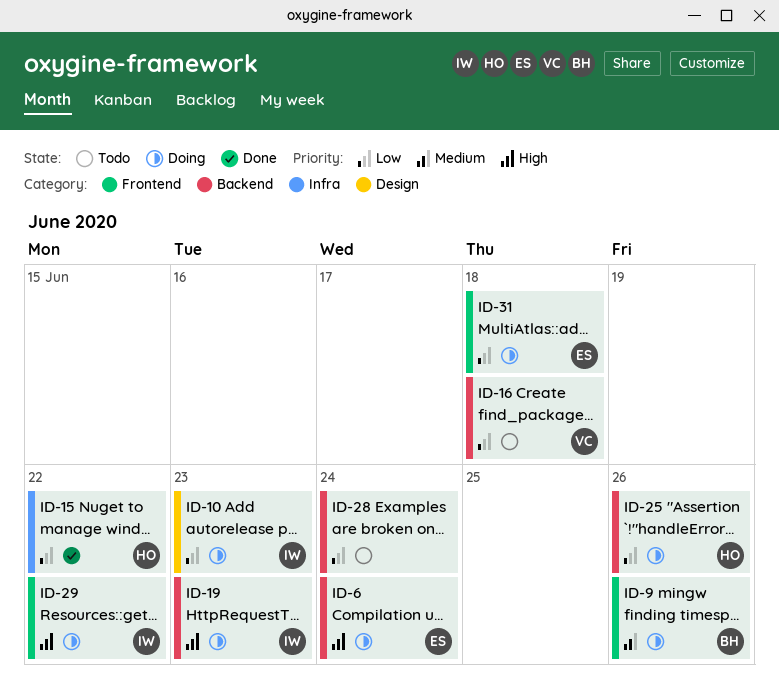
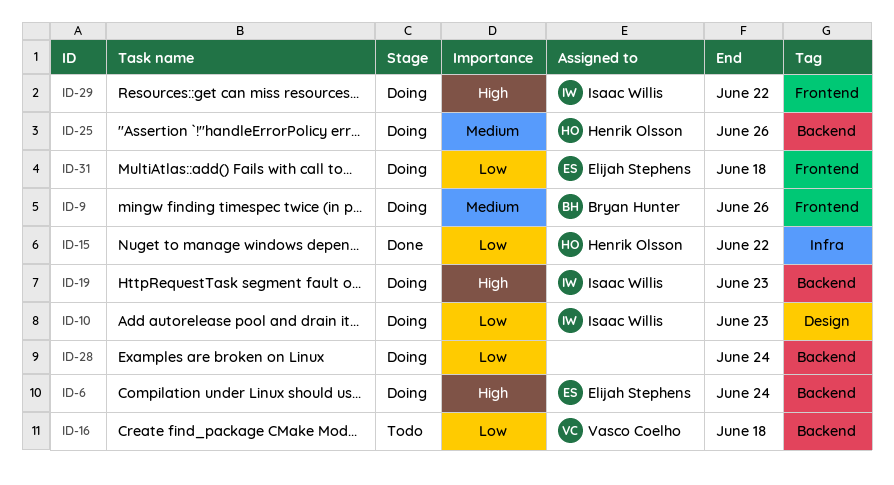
ID-25, priority: Low -> Medium
ID-28, status: Todo -> Doing

